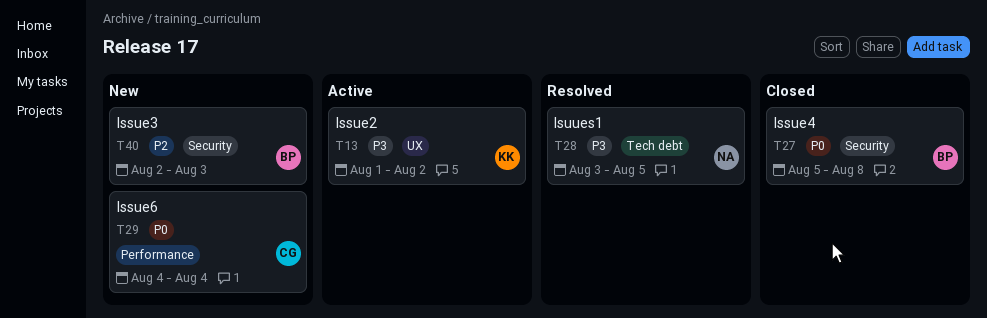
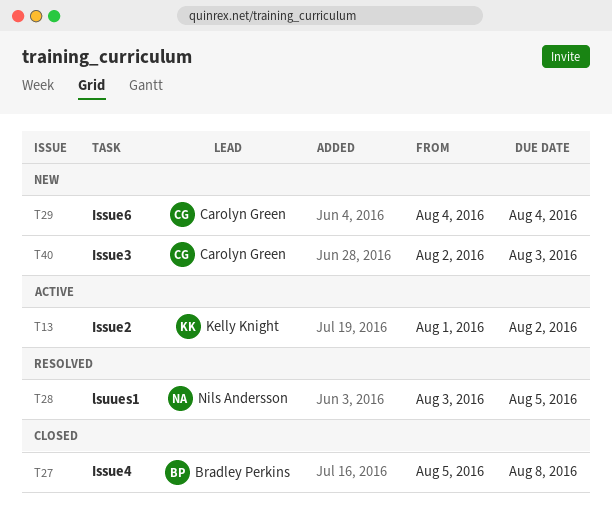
T40, owner: Bradley Perkins -> Carolyn Green

